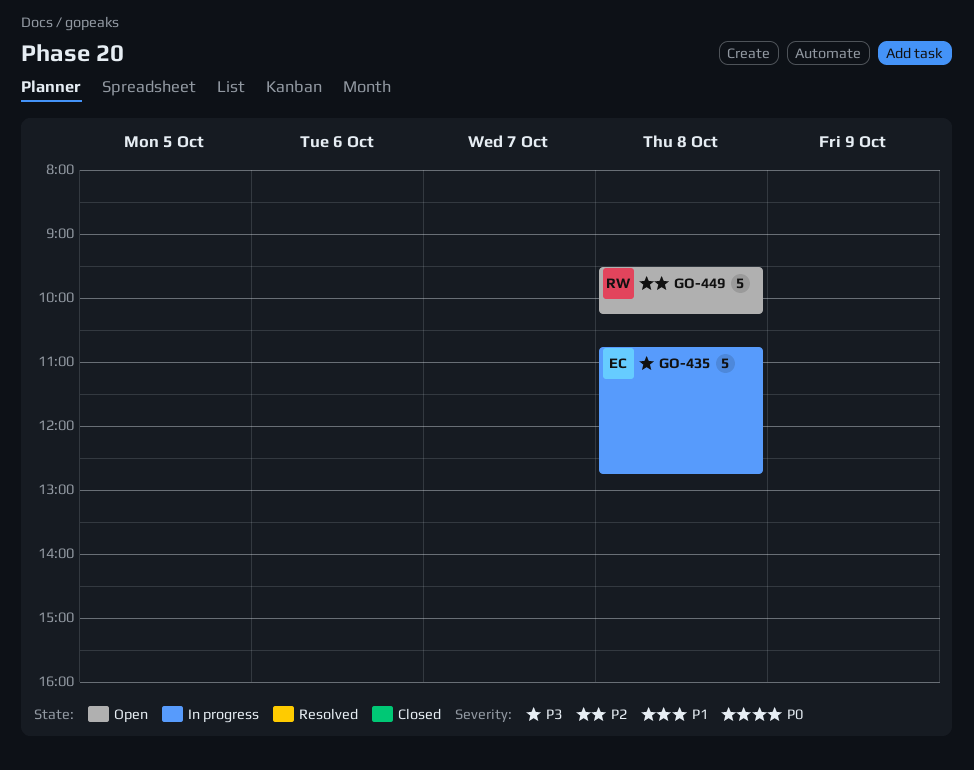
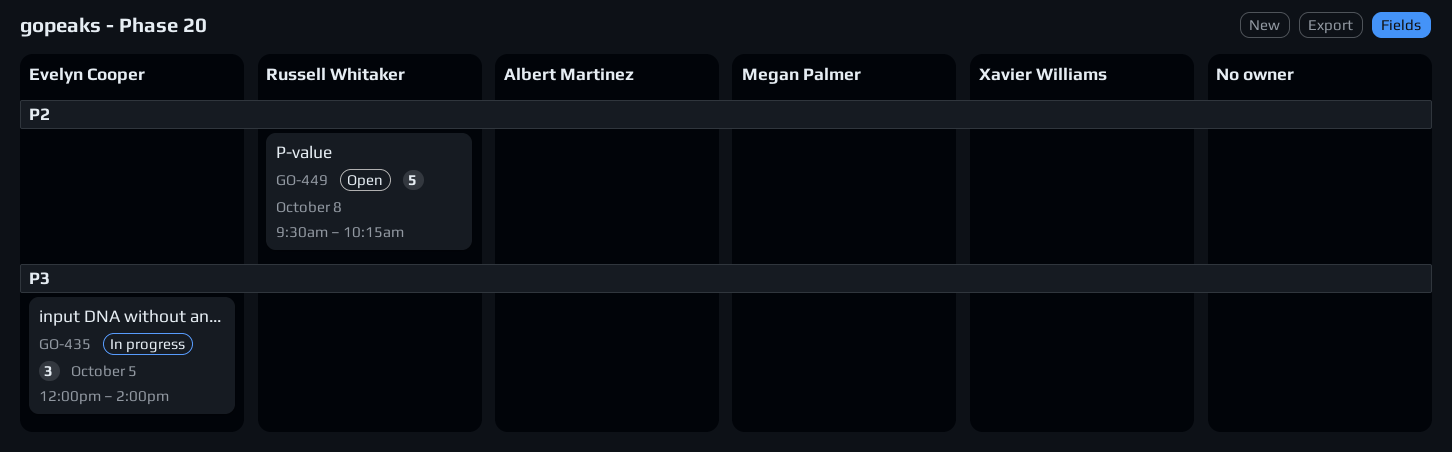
GO-435, estimate: 5 -> 3
GO-435, day: Oct 8 -> Oct 5
GO-435, begins: 10:45 -> 12:00
GO-435, ends: 12:45 -> 14:00

